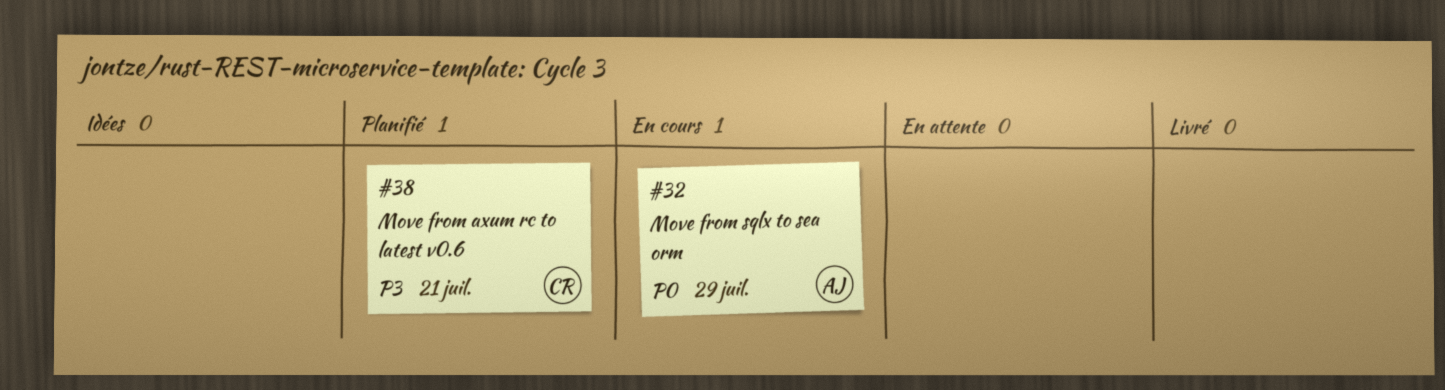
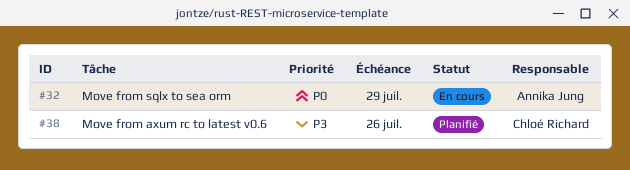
#38, due: Jul 21 -> Jul 26

